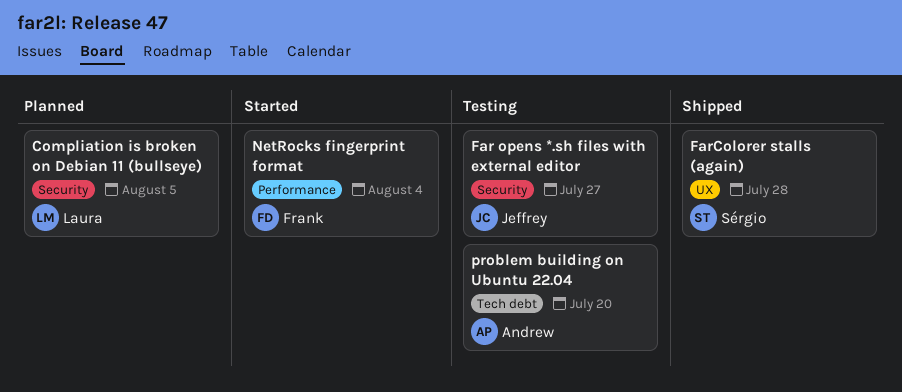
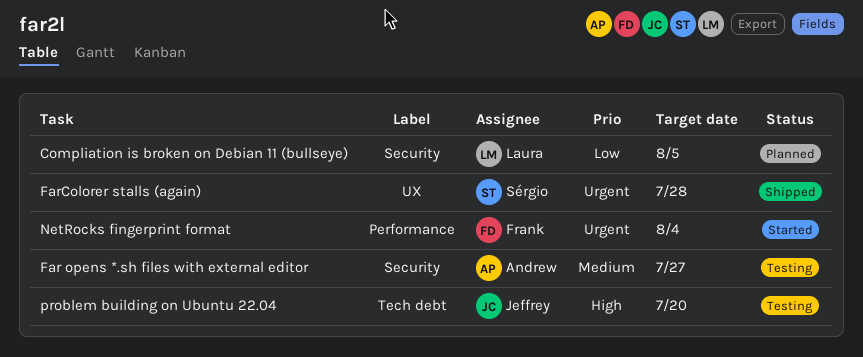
Far opens *.sh files with external editor, owner: Jeffrey -> Andrew
problem building on Ubuntu 22.04, owner: Andrew -> Jeffrey

